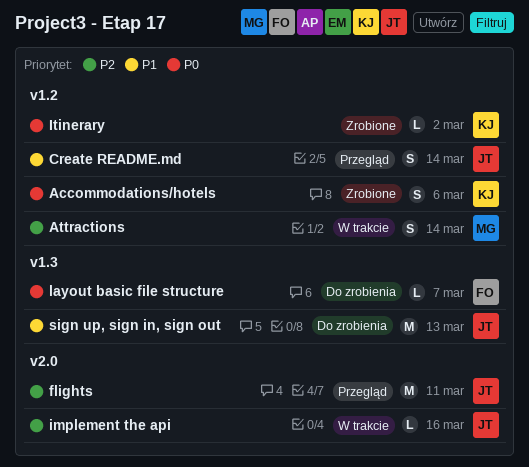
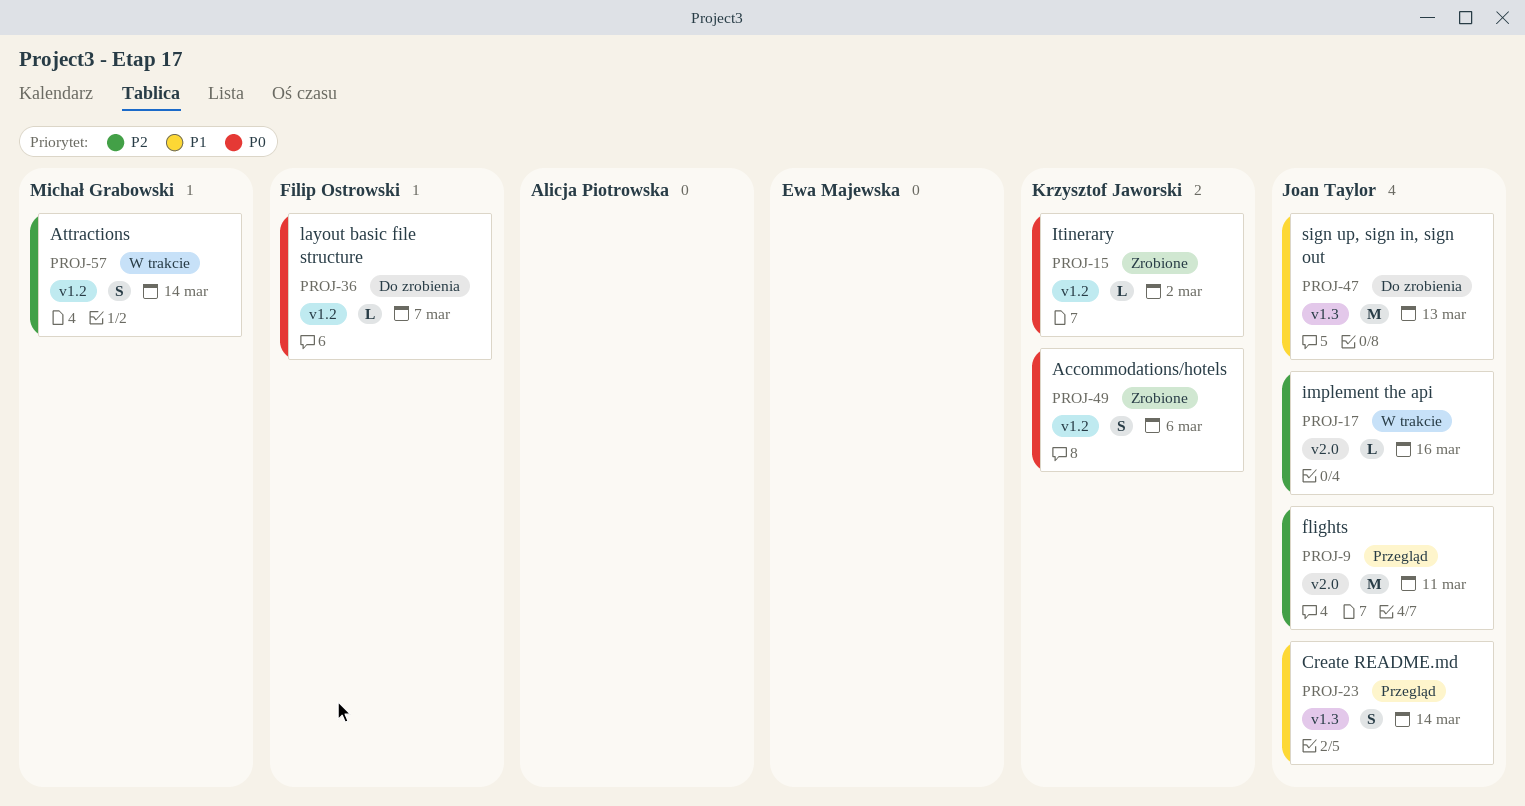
Create README.md, label: v1.2 -> v1.3
layout basic file structure, label: v1.3 -> v1.2

